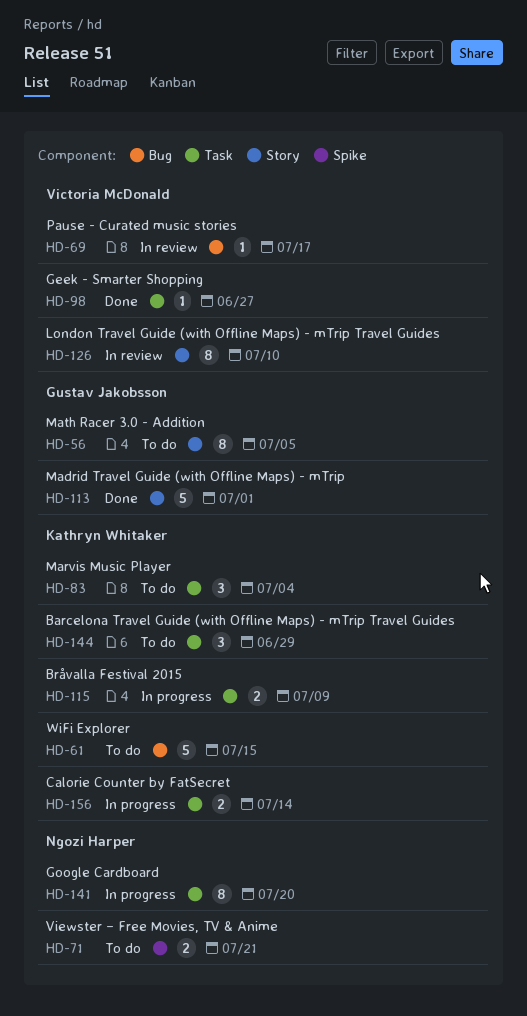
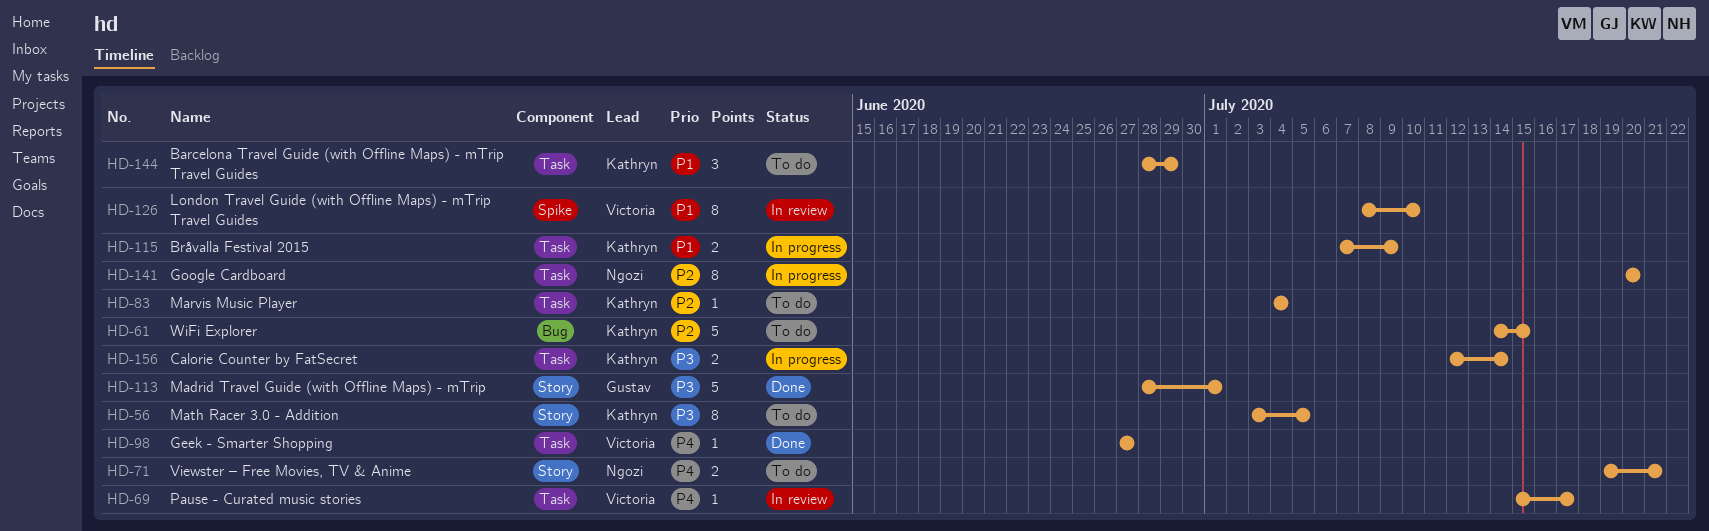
HD-56, owner: Gustav Jakobsson -> Kathryn Whitaker
HD-69, label: Bug -> Task
HD-71, label: Spike -> Story
HD-83, estimate: 3 -> 1
HD-126, label: Story -> Spike

